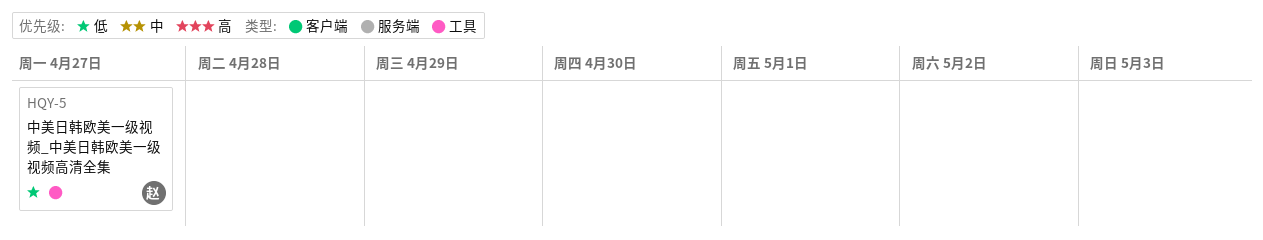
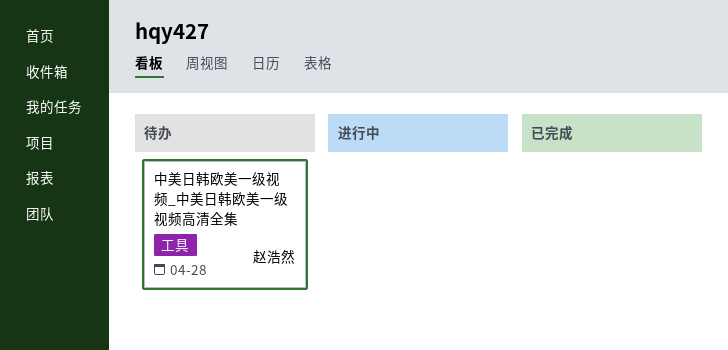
中美日韩欧美一级视频_中美日韩欧美一级视频高清全集, due: Apr 27 -> Apr 28

